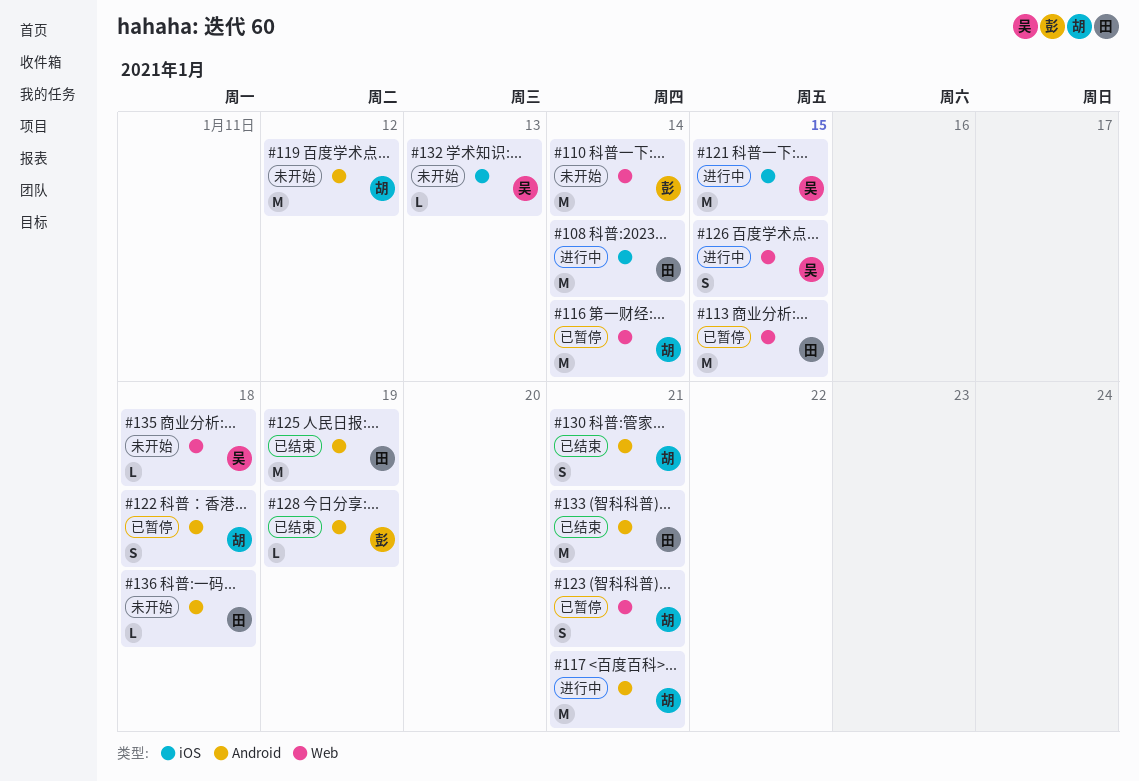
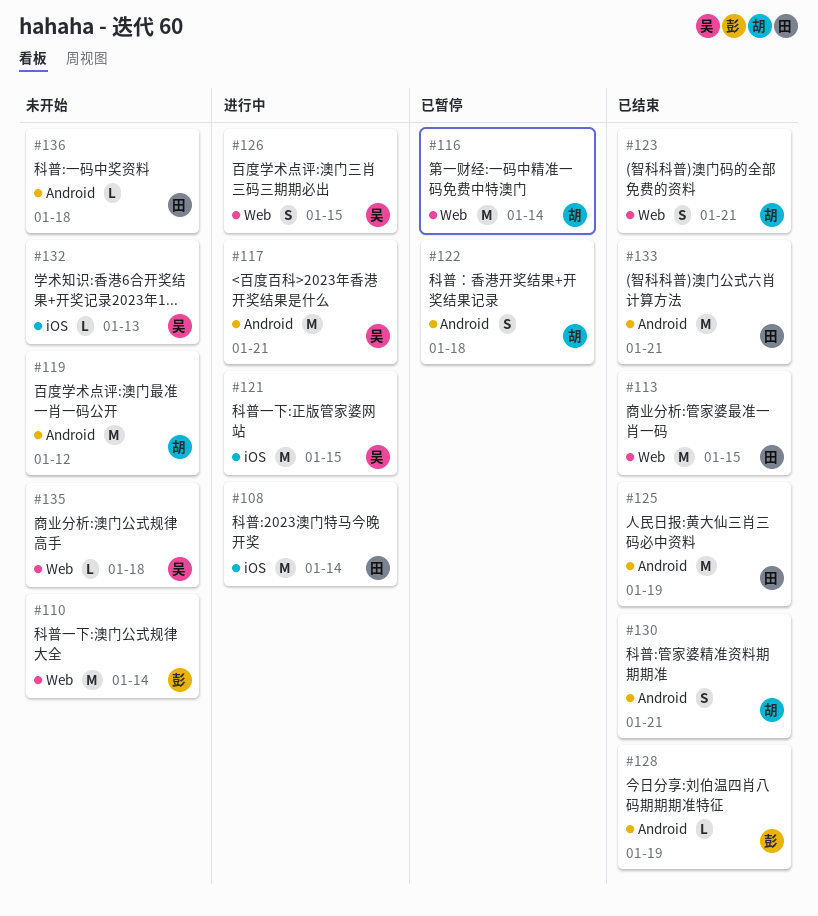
#113, status: 已暂停 -> 已结束
#117, owner: 胡 -> 吴
#123, status: 已暂停 -> 已结束

